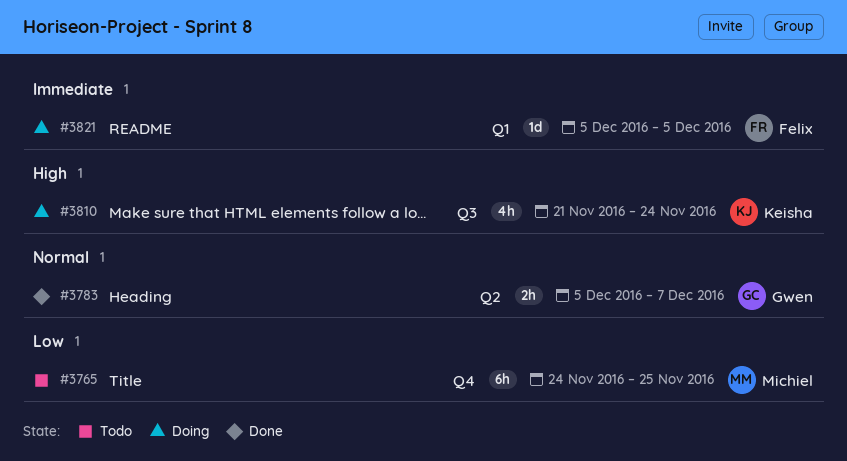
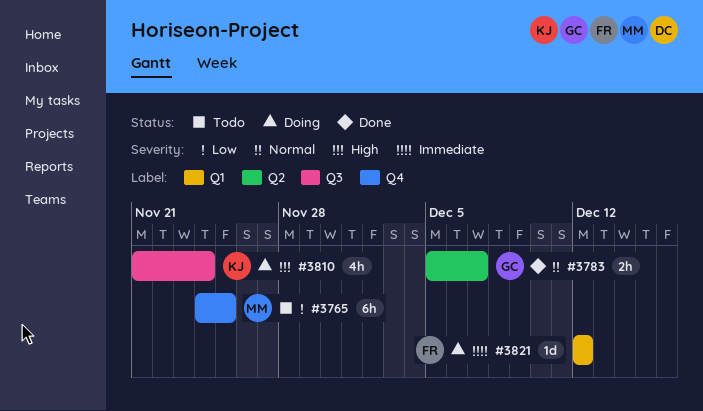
#3821, start: Dec 5 -> Dec 12
#3821, due: Dec 5 -> Dec 12

